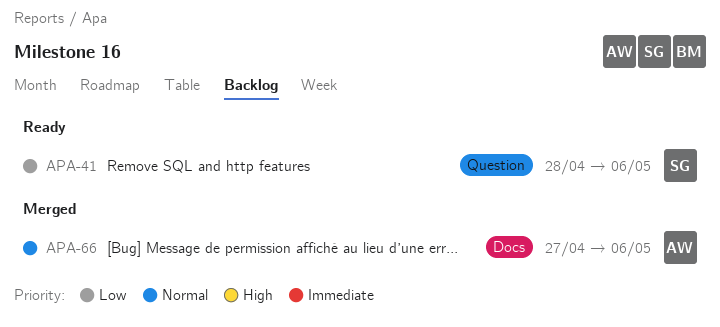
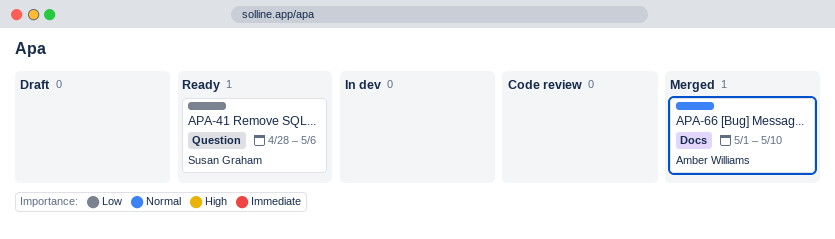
APA-66, start: Apr 27 -> May 1
APA-66, due: May 6 -> May 10

